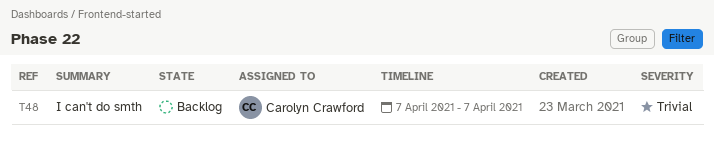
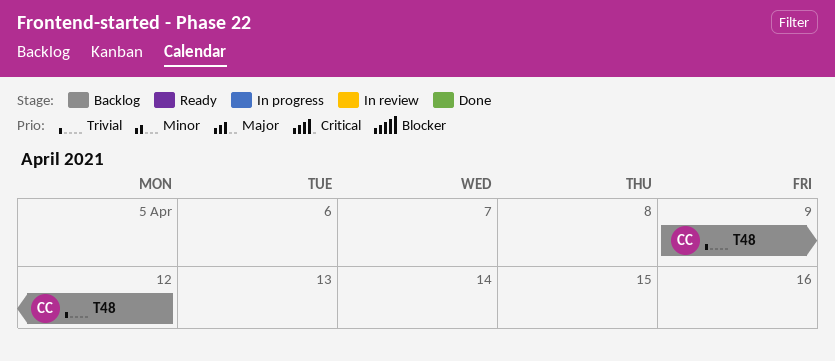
T48, start: Apr 7 -> Apr 9
T48, due: Apr 7 -> Apr 12

